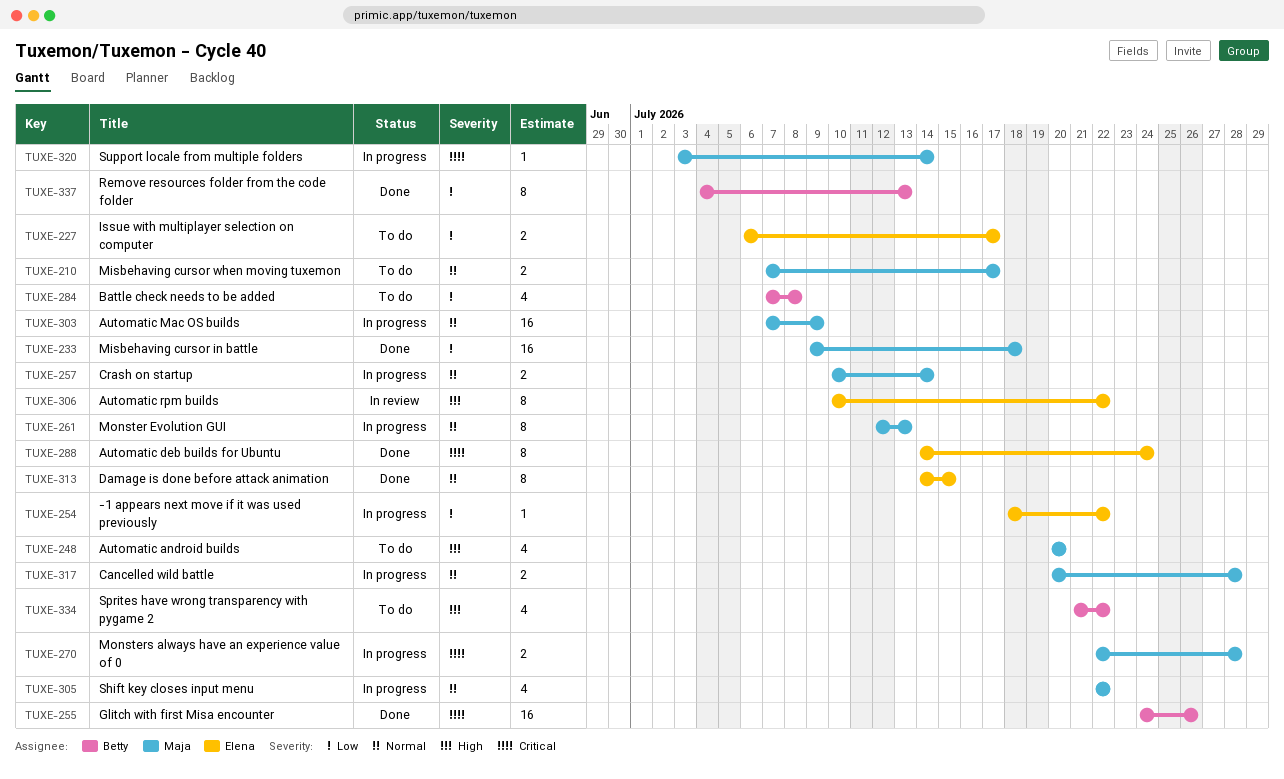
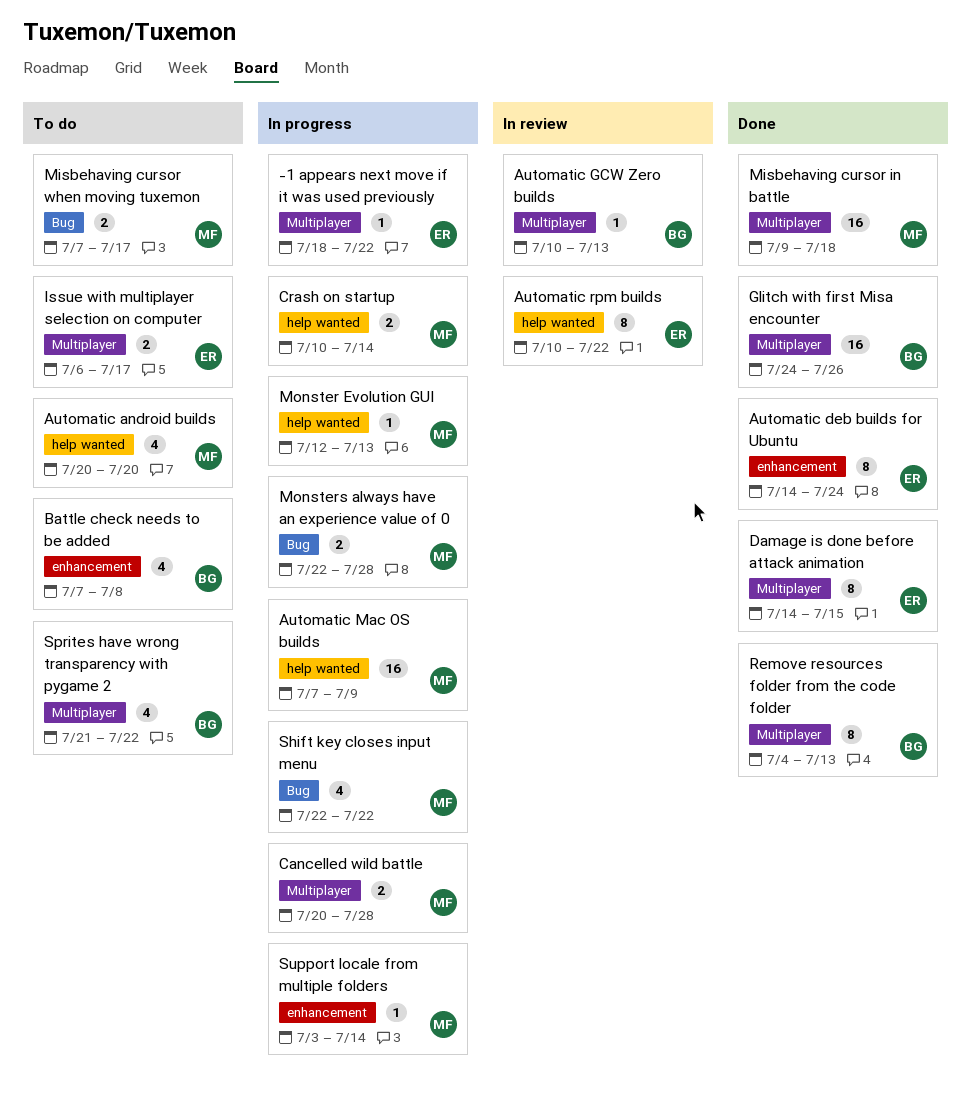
Automatic GCW Zero builds: none -> present
Monster Evolution GUI, estimate: 8 -> 1

